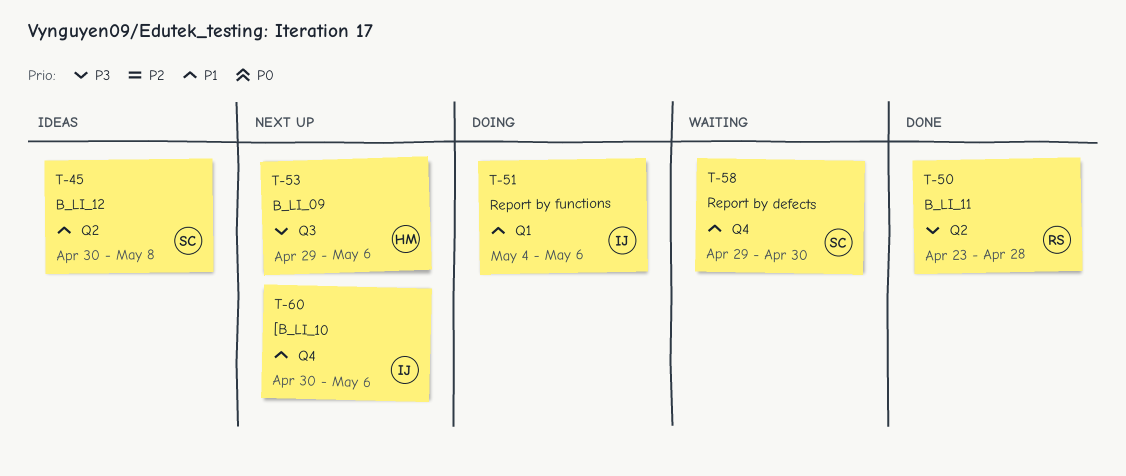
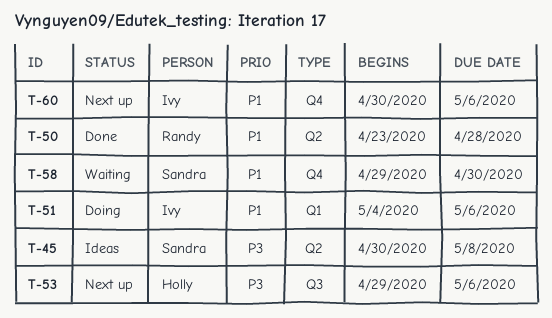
T-45, priority: P1 -> P3
T-50, priority: P3 -> P1

